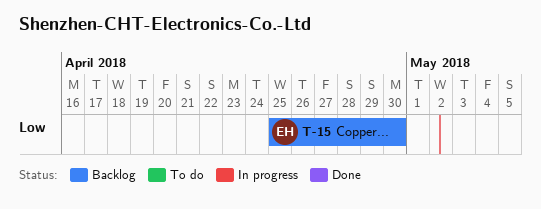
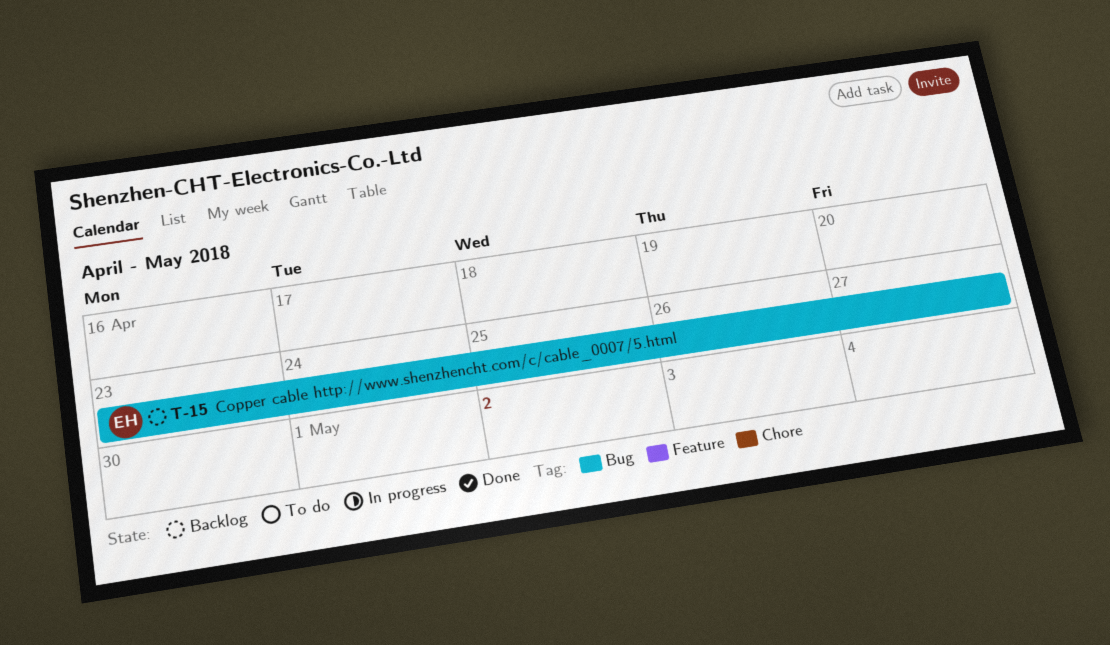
T-15, start: Apr 25 -> Apr 23
T-15, due: Apr 30 -> Apr 27

